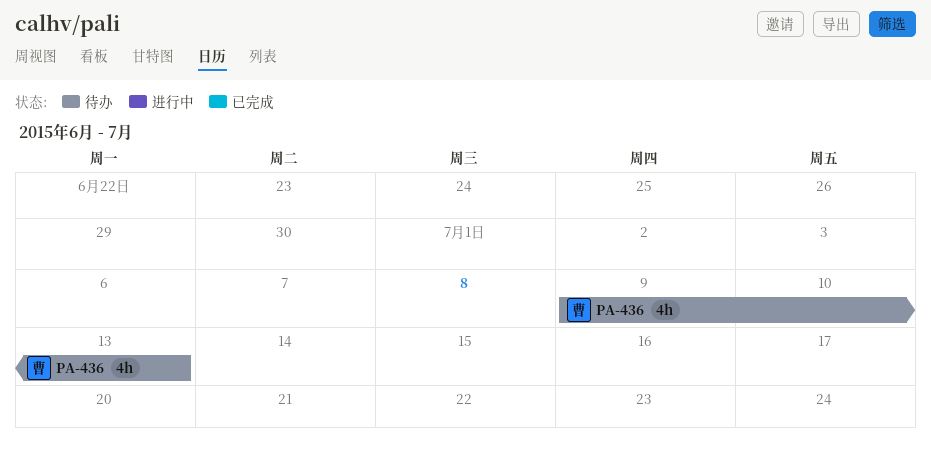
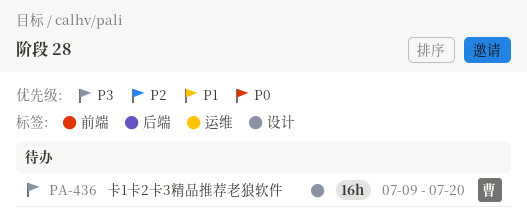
PA-436, estimate: 4h -> 16h
PA-436, due: Jul 13 -> Jul 20

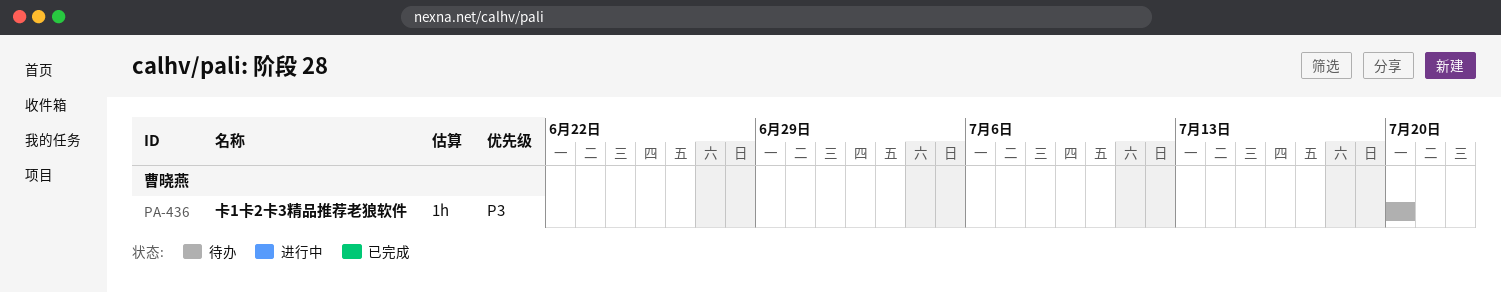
PA-436, estimate: 16h -> 1h
PA-436, start: Jul 9 -> Jul 20

